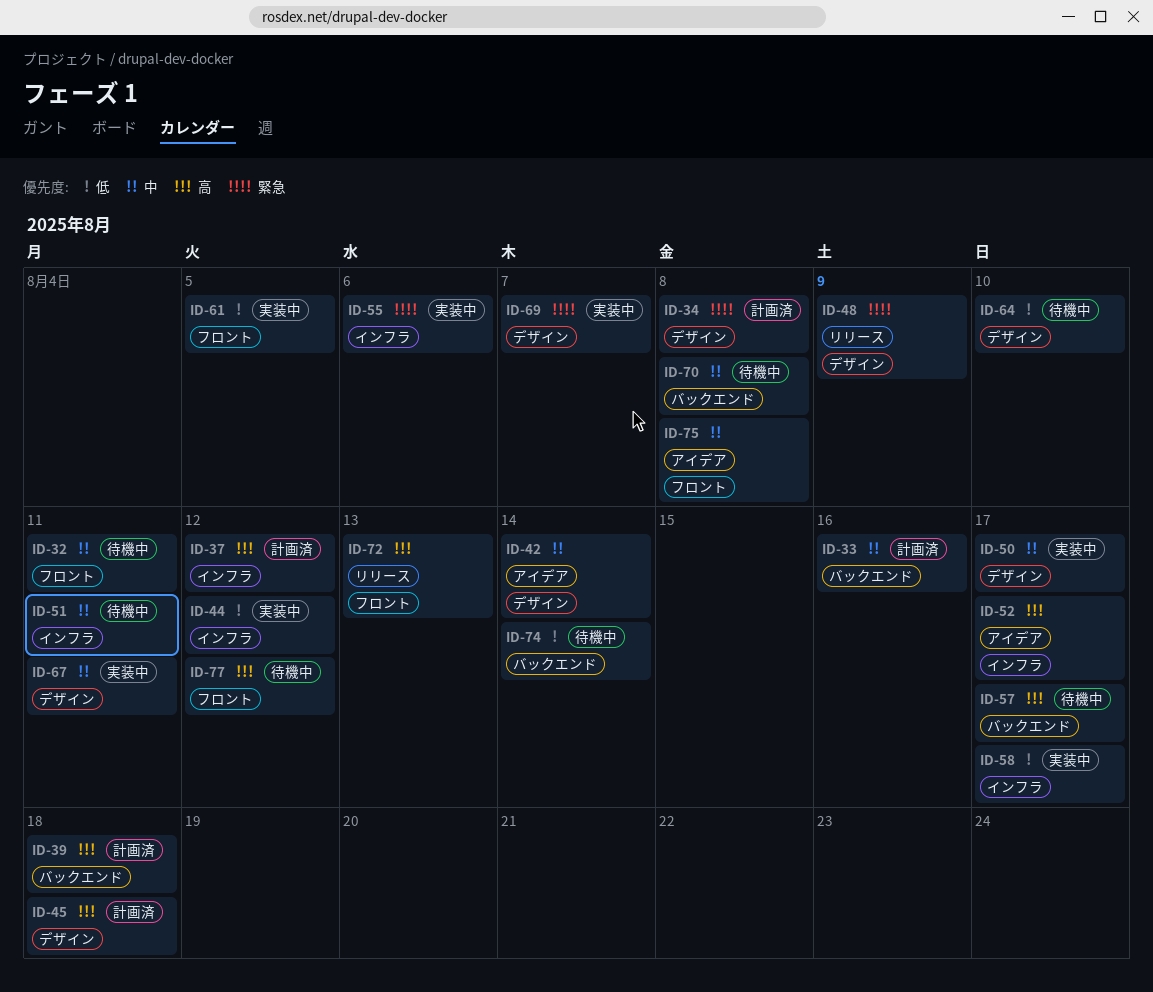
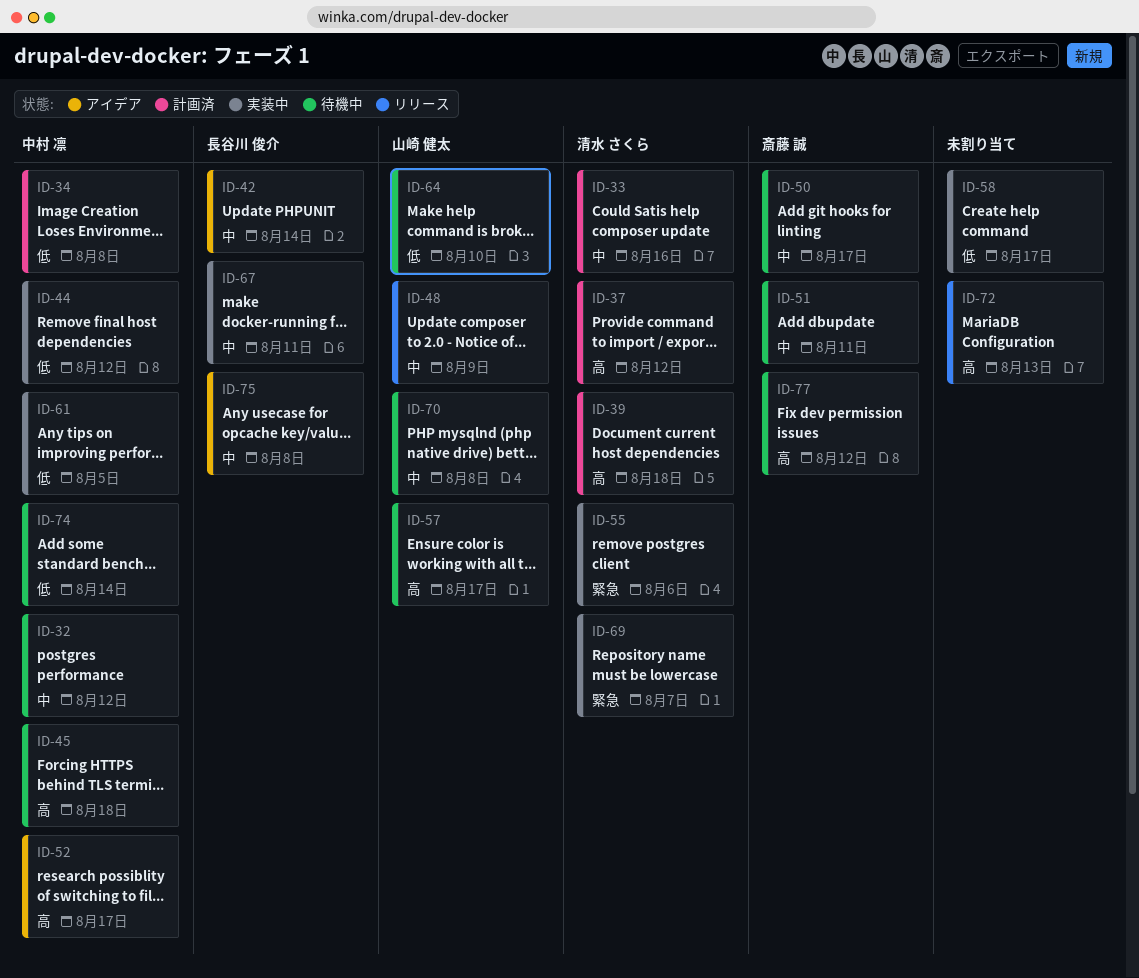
ID-32, due: Aug 11 -> Aug 12
ID-34, priority: 緊急 -> 低
ID-45, status: 計画済 -> 待機中
ID-48, priority: 緊急 -> 中
ID-50, status: 実装中 -> 待機中

